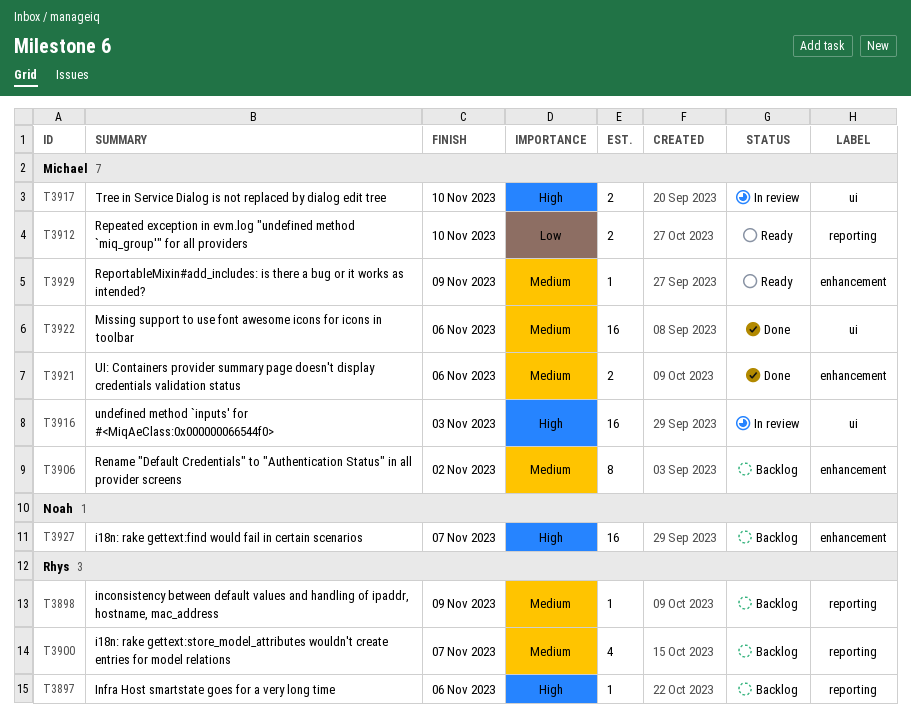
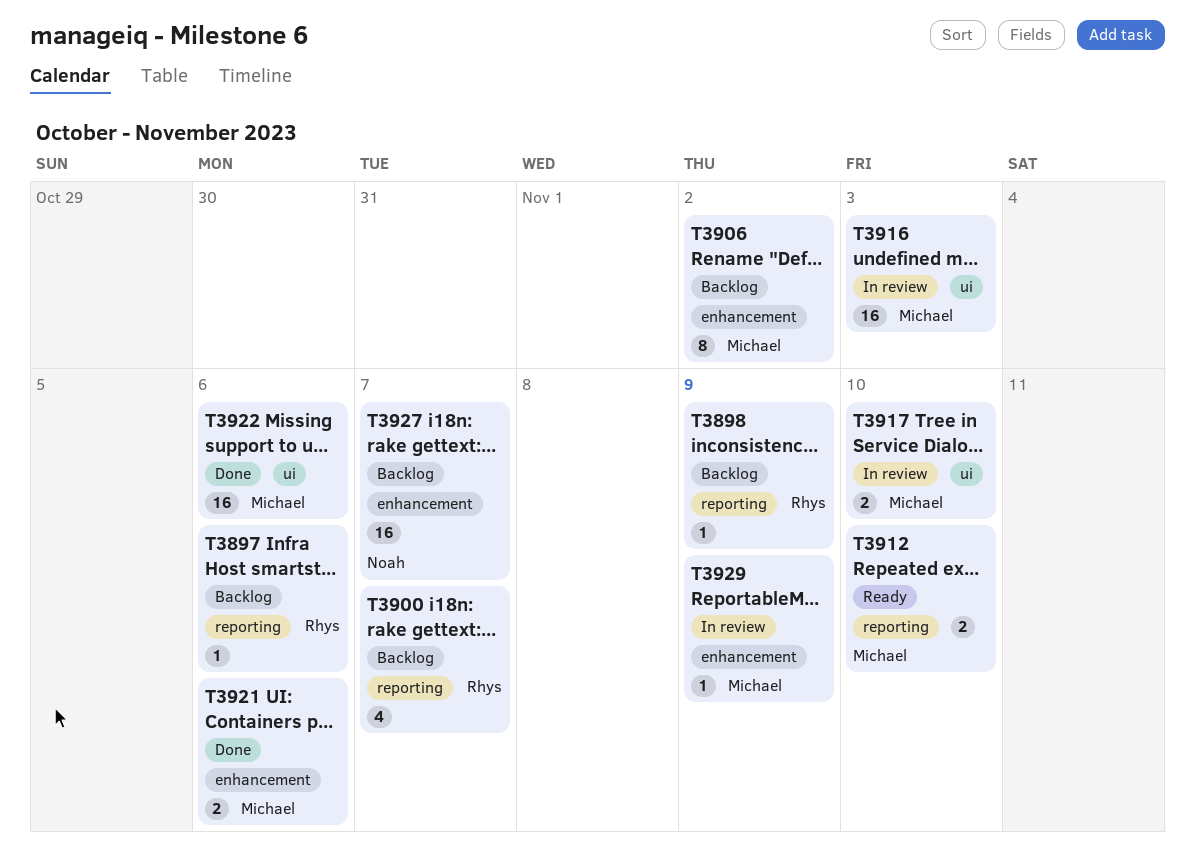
T3929, status: Ready -> In review

